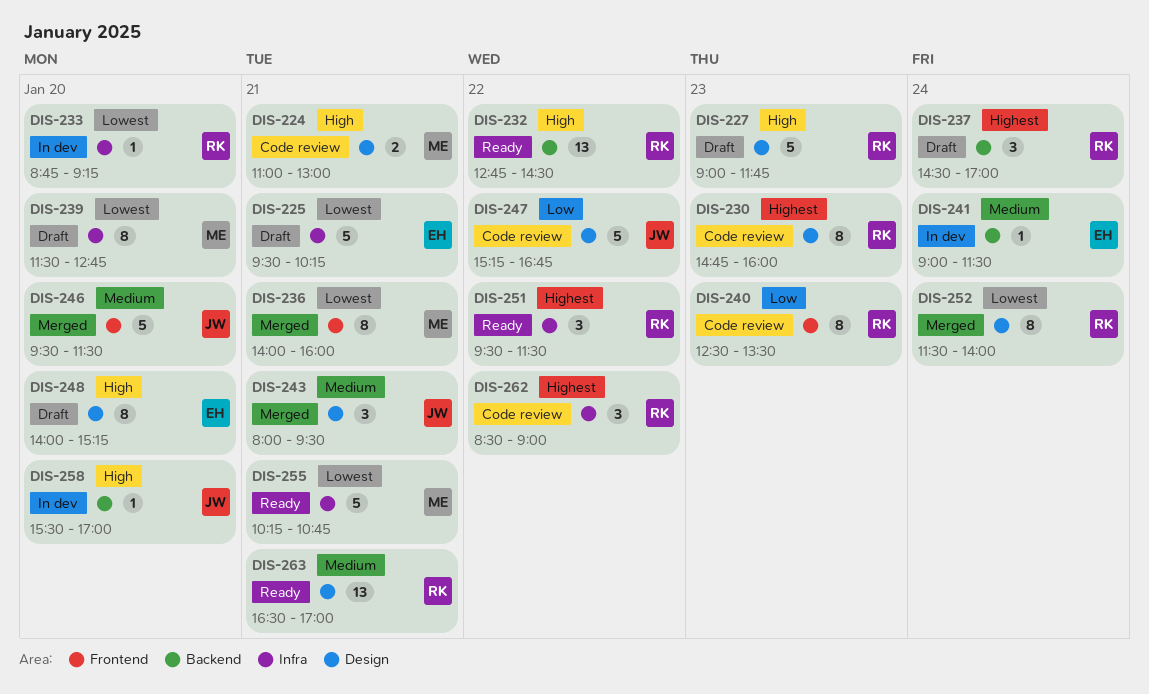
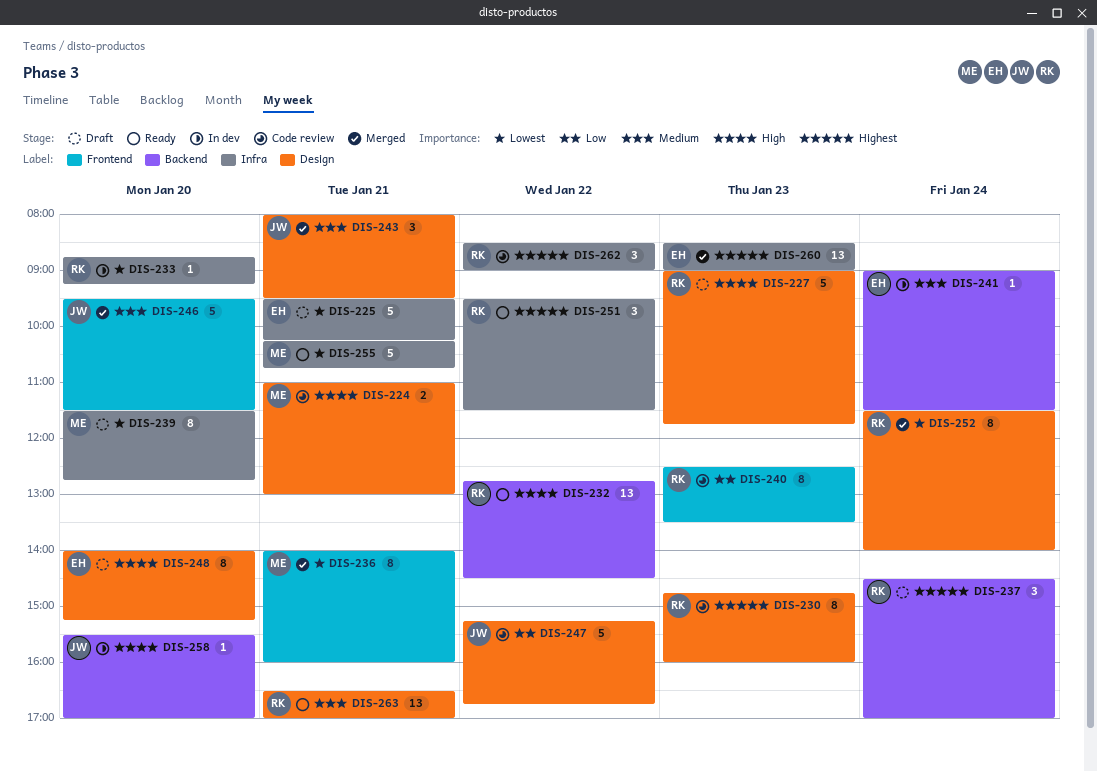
DIS-260: none -> present

